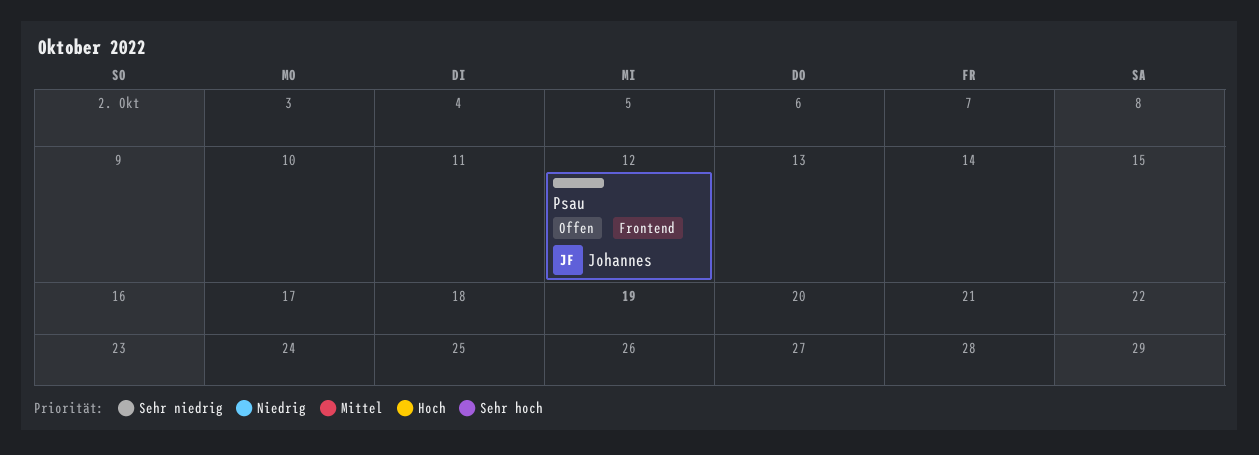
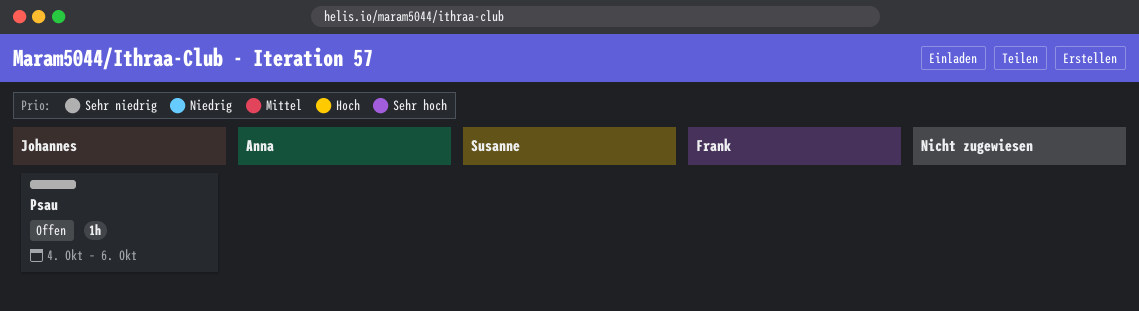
Psau, due: Oct 12 -> Oct 6

